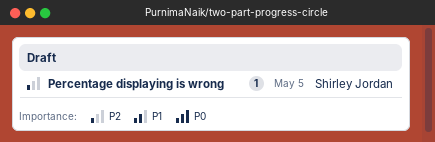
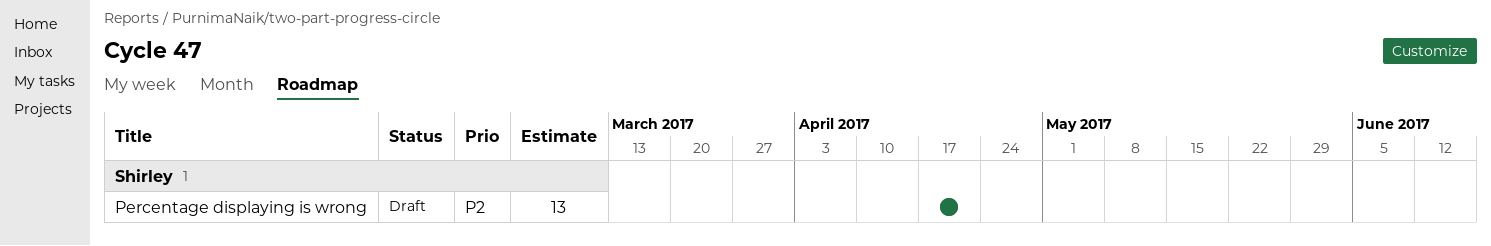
Percentage displaying is wrong, estimate: 1 -> 13
Percentage displaying is wrong, due: May 5 -> Apr 21

